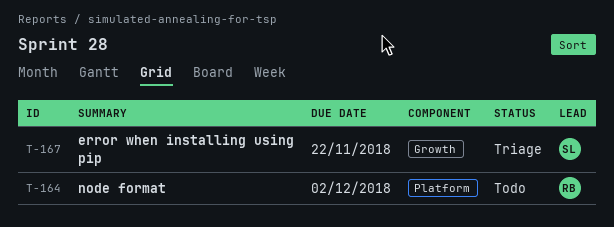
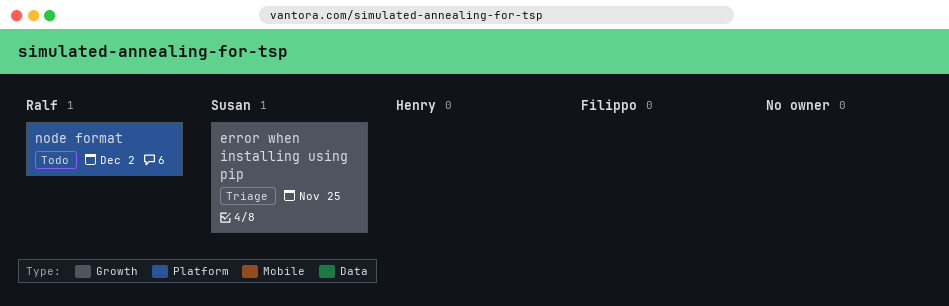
error when installing using pip, due: Nov 22 -> Nov 25

